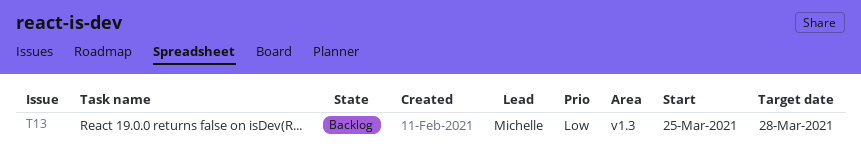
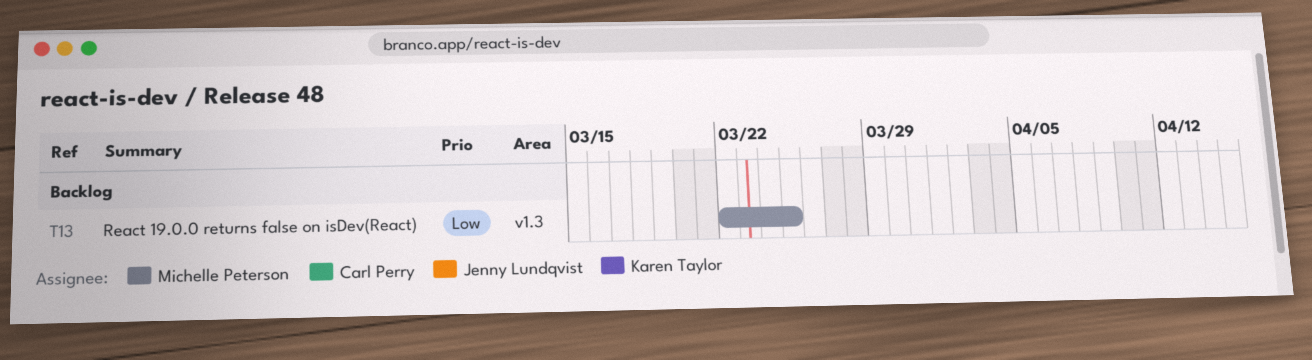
T13, start: Mar 25 -> Mar 22
T13, due: Mar 28 -> Mar 25

